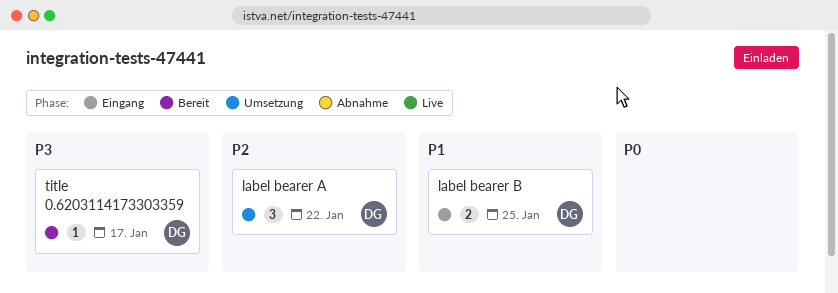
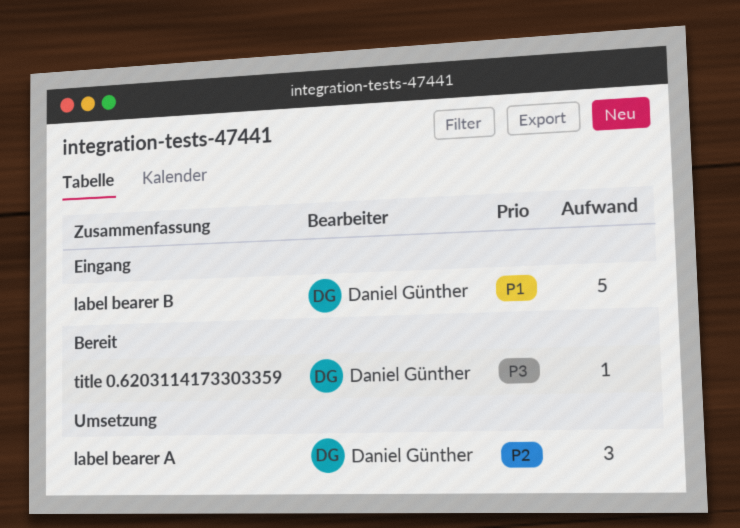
label bearer B, estimate: 2 -> 5

